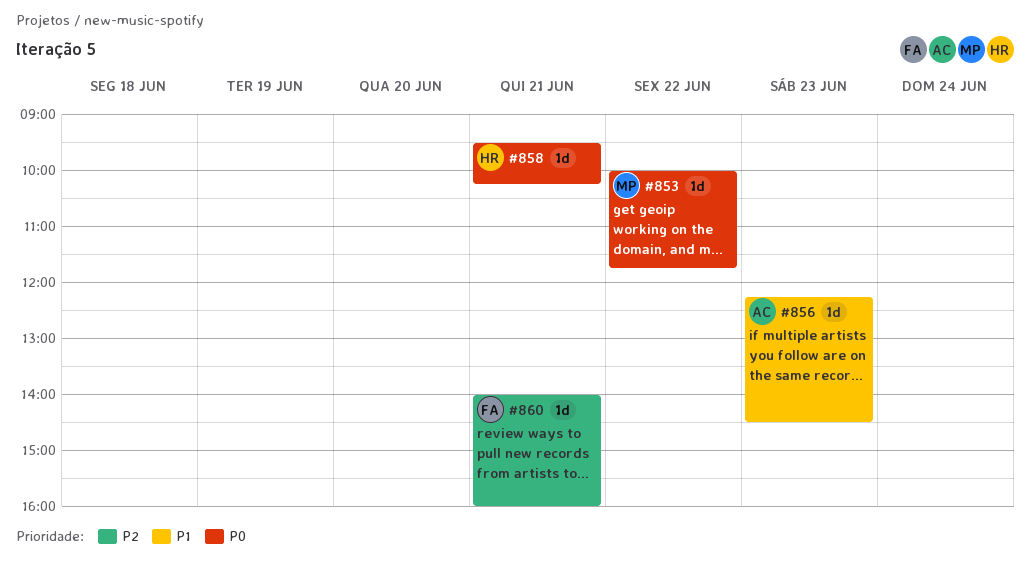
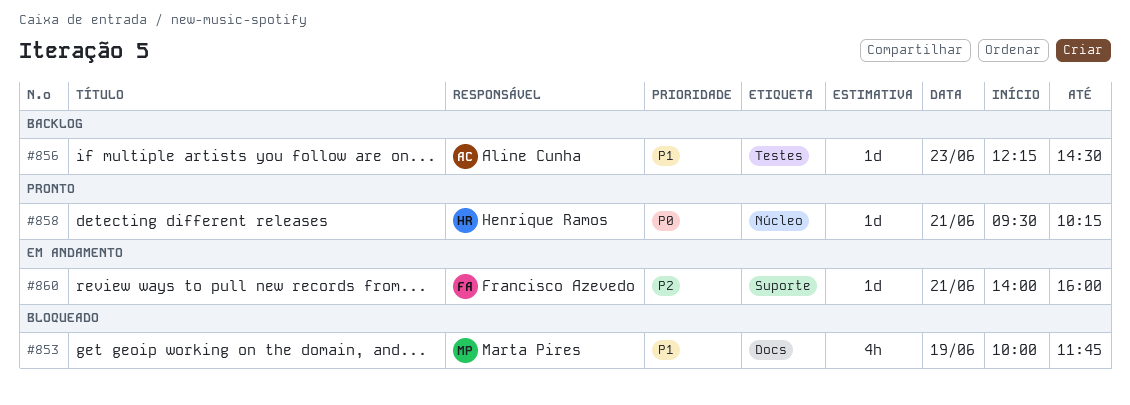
#853, priority: P0 -> P1
#853, estimate: 1d -> 4h
#853, day: Jun 22 -> Jun 19

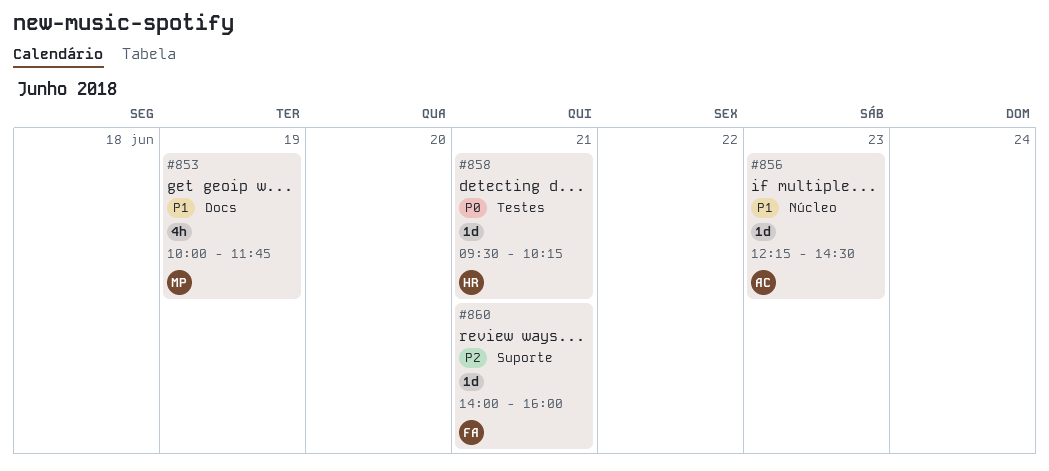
#856, label: Testes -> Núcleo
#858, label: Núcleo -> Testes

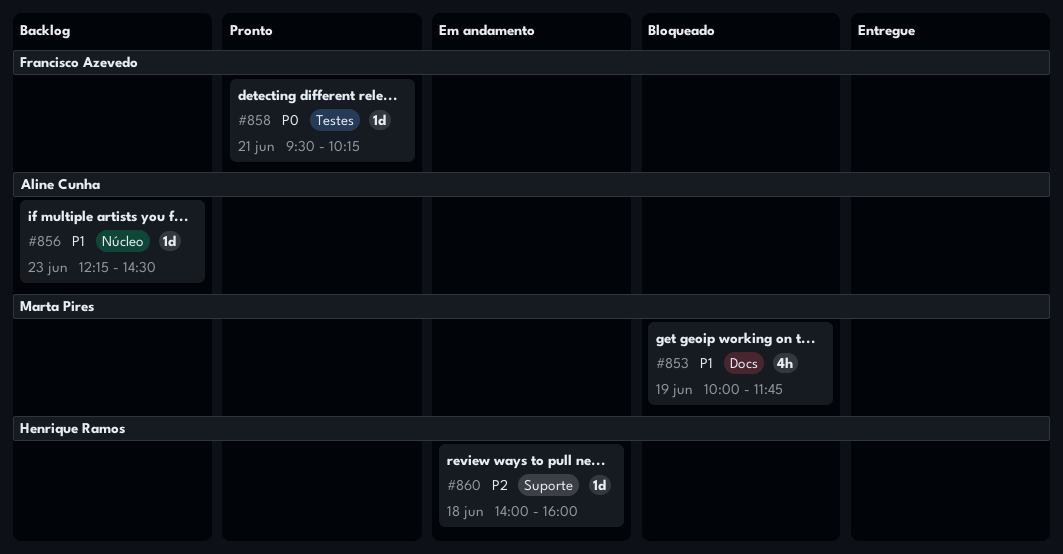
#858, owner: Henrique Ramos -> Francisco Azevedo
#860, owner: Francisco Azevedo -> Henrique Ramos
#860, day: Jun 21 -> Jun 18

